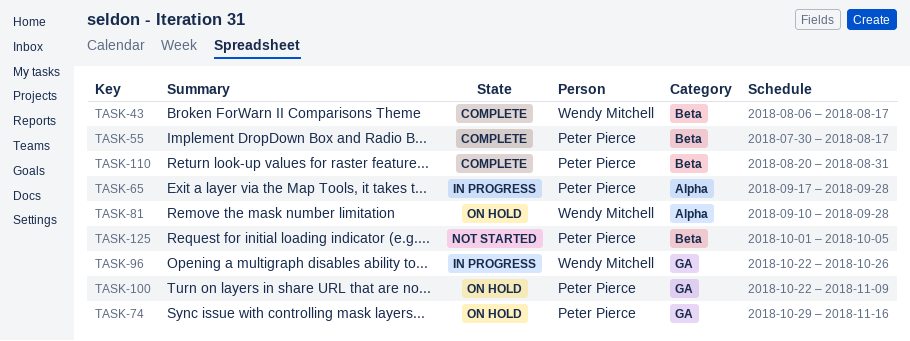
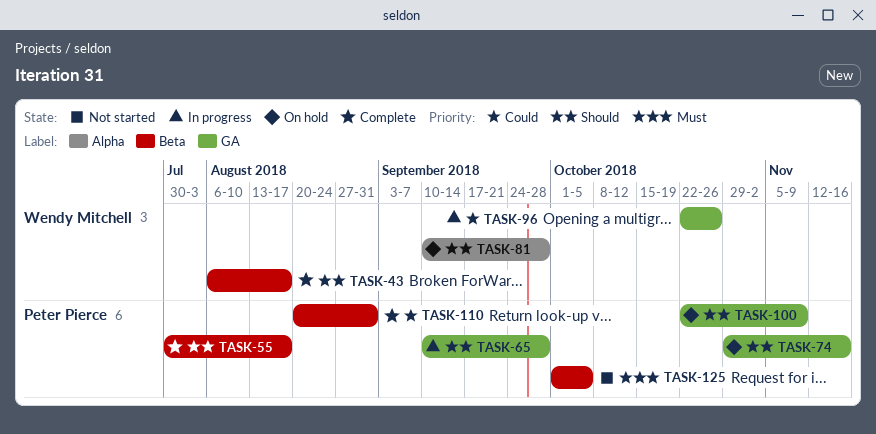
TASK-65, label: Alpha -> GA
TASK-65, start: Sep 17 -> Sep 10

